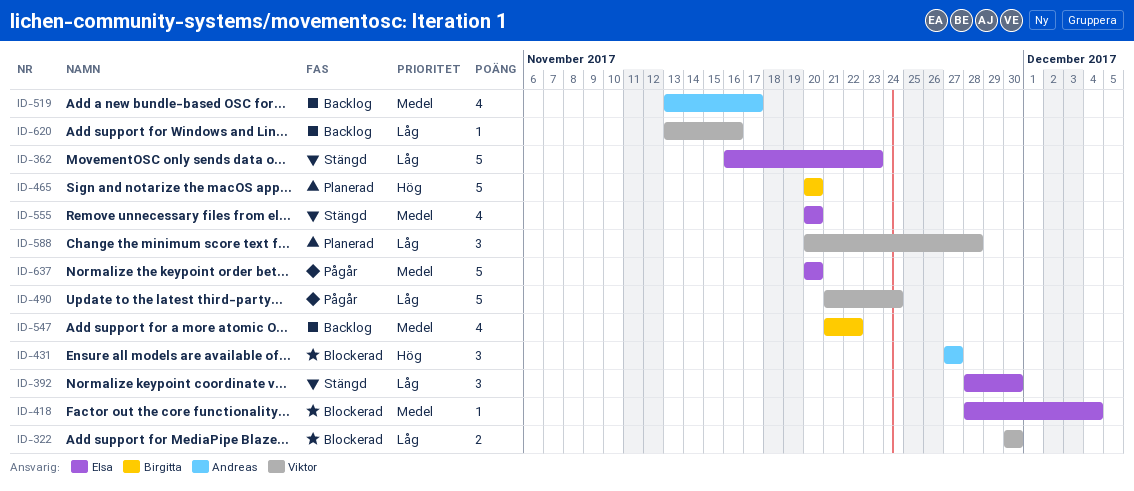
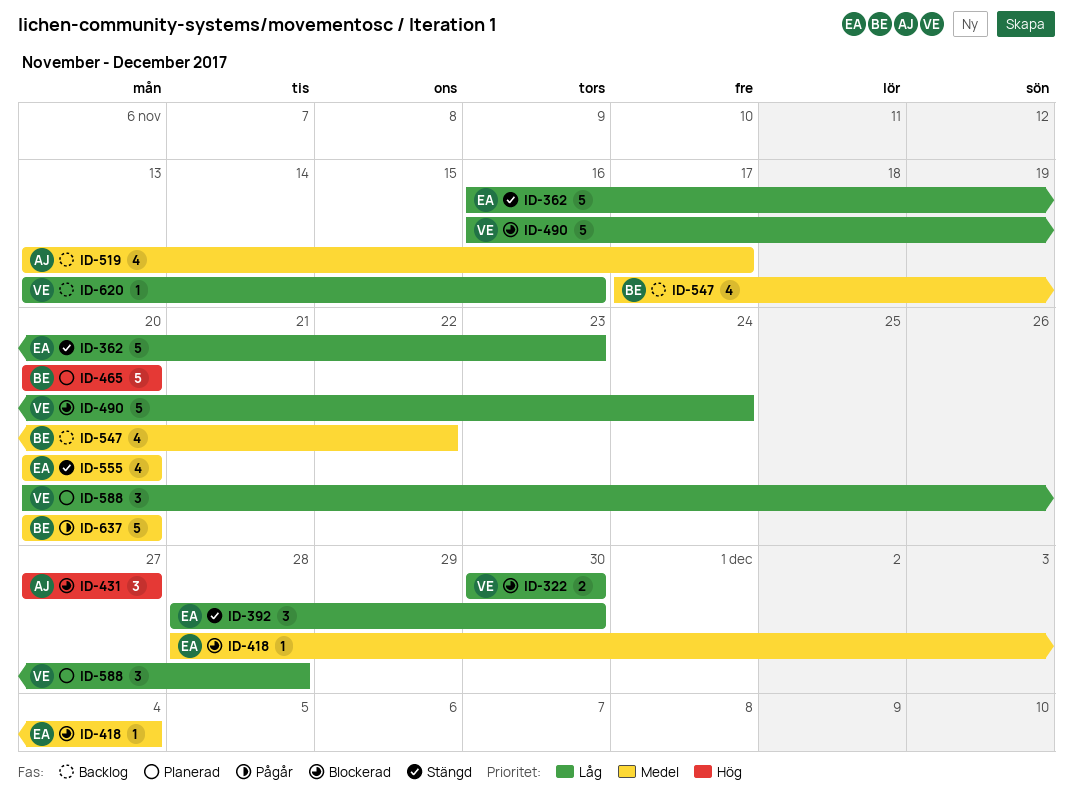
ID-490, status: Pågår -> Blockerad
ID-490, start: Nov 21 -> Nov 16
ID-547, start: Nov 21 -> Nov 17
ID-637, owner: Elsa -> Birgitta

